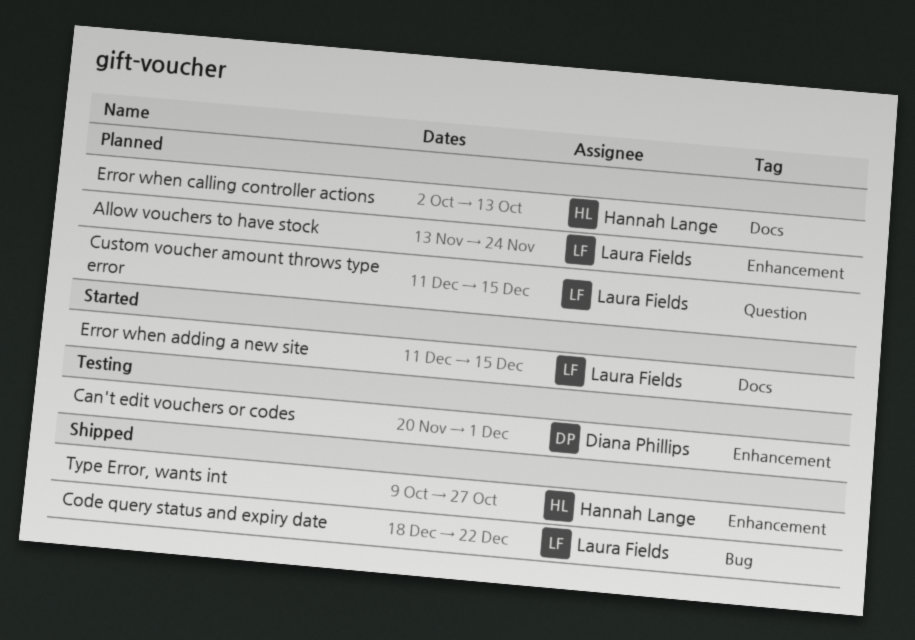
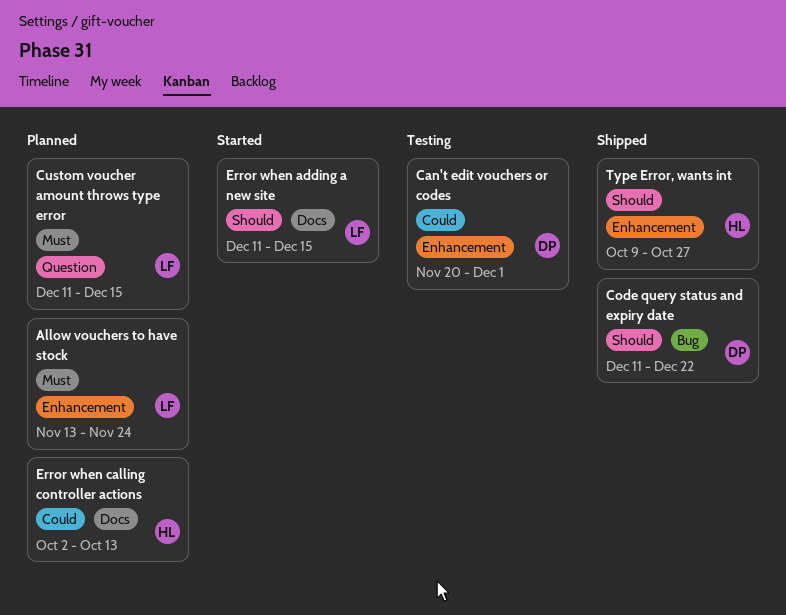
Code query status and expiry date, owner: Laura Fields -> Diana Phillips
Code query status and expiry date, start: Dec 18 -> Dec 11

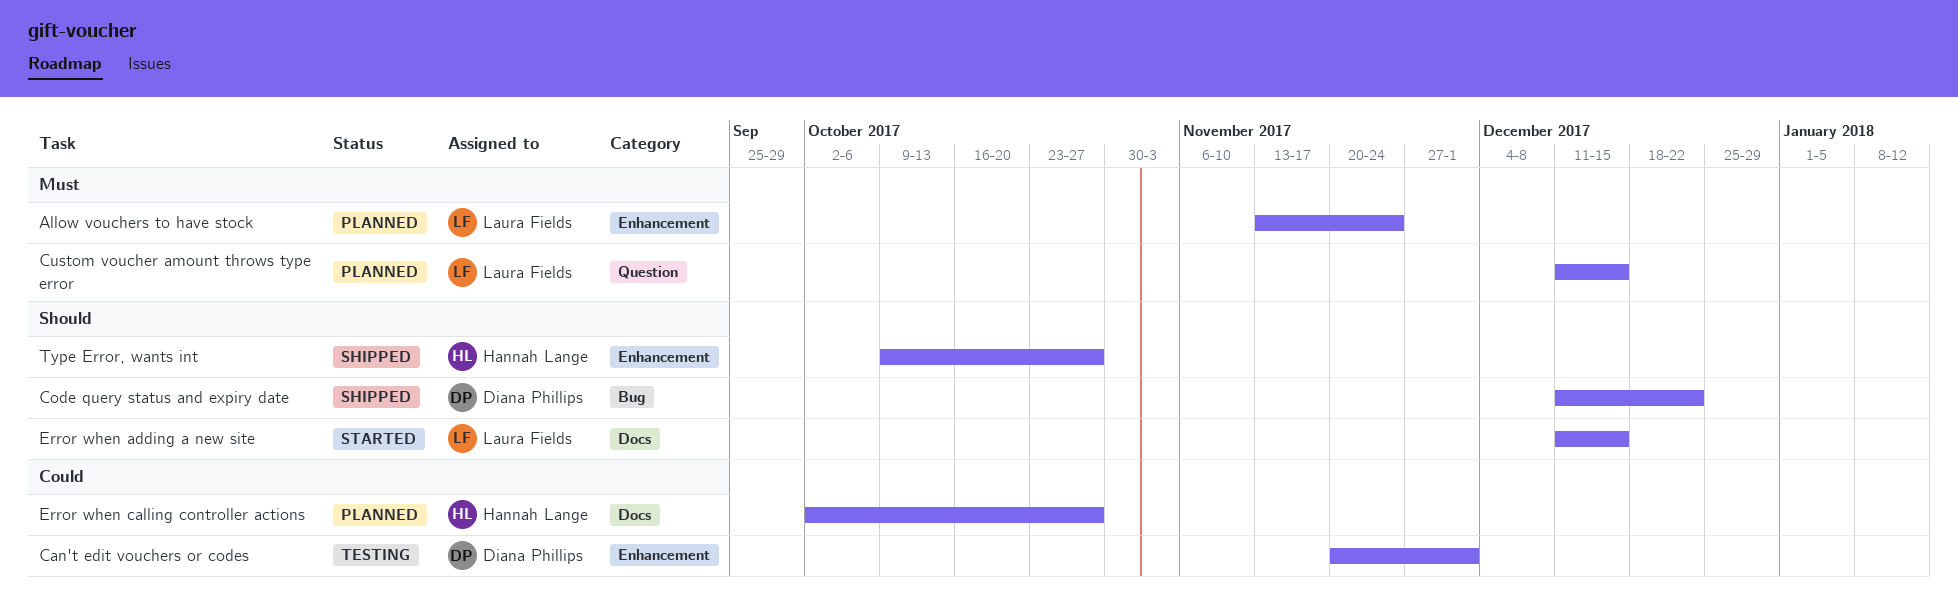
Error when calling controller actions, due: Oct 13 -> Oct 27

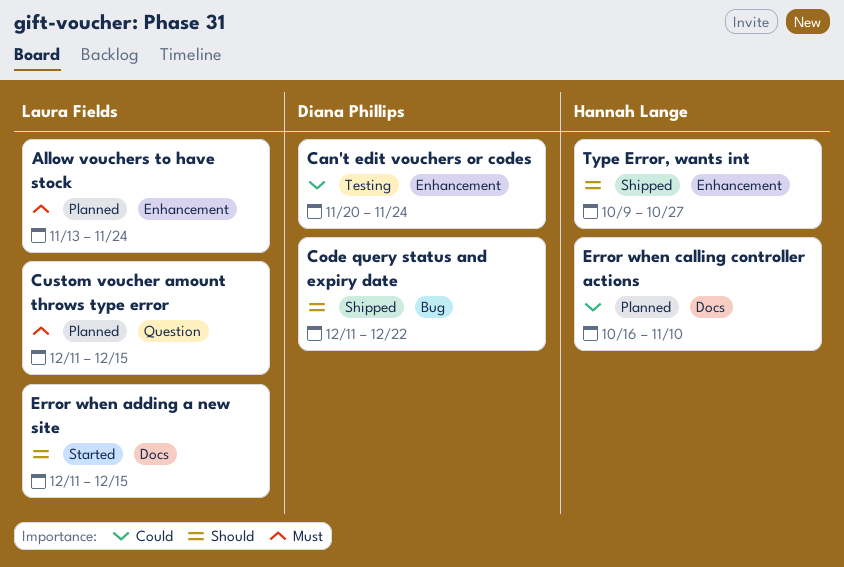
Can't edit vouchers or codes, due: Dec 1 -> Nov 24
Error when calling controller actions, start: Oct 2 -> Oct 16
Error when calling controller actions, due: Oct 27 -> Nov 10

